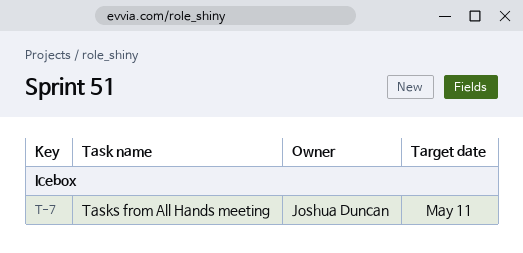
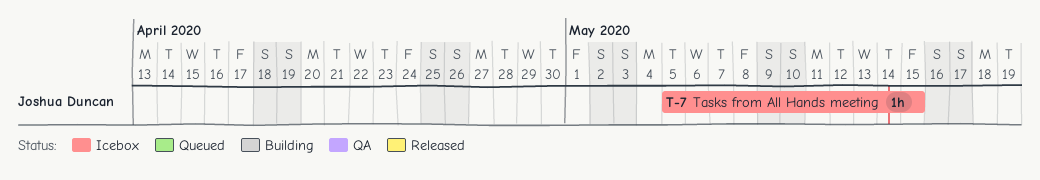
T-7, due: May 11 -> May 15

